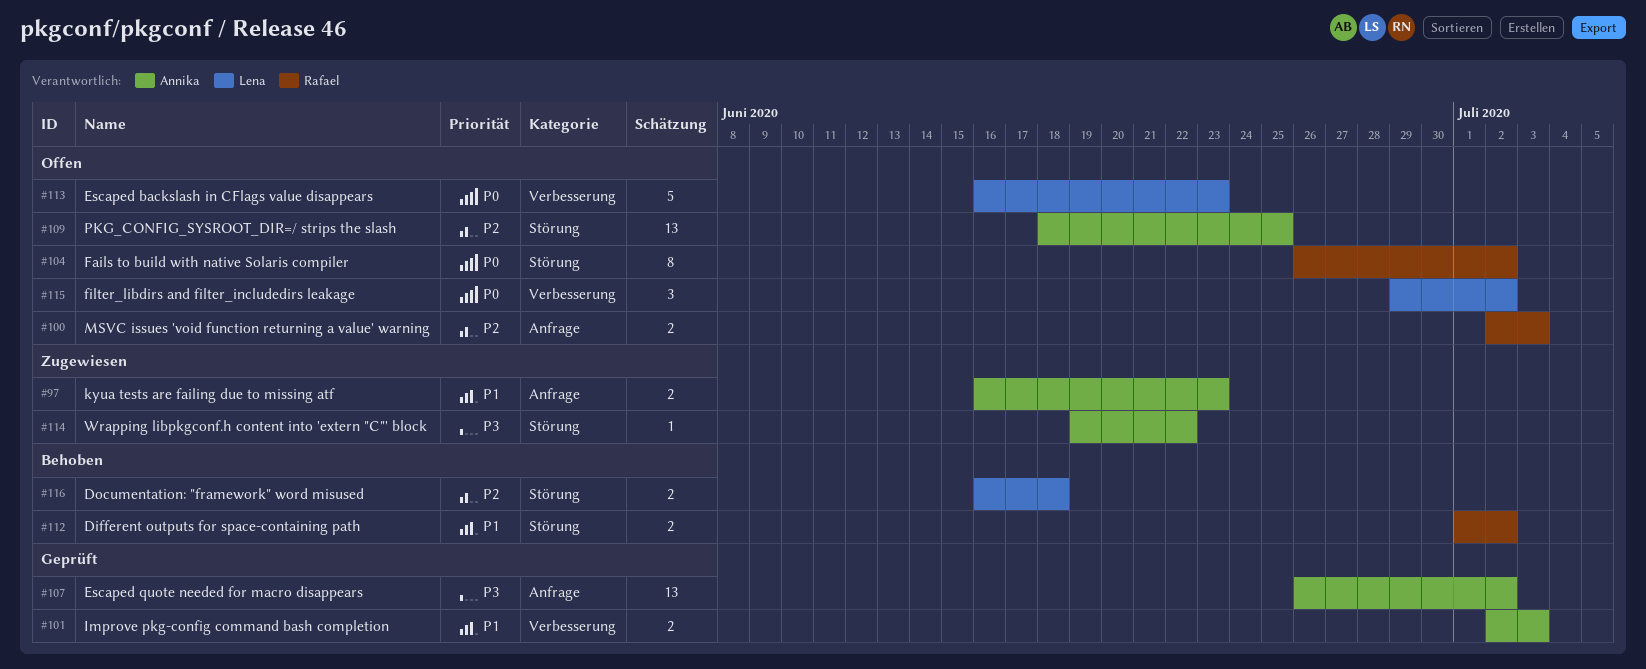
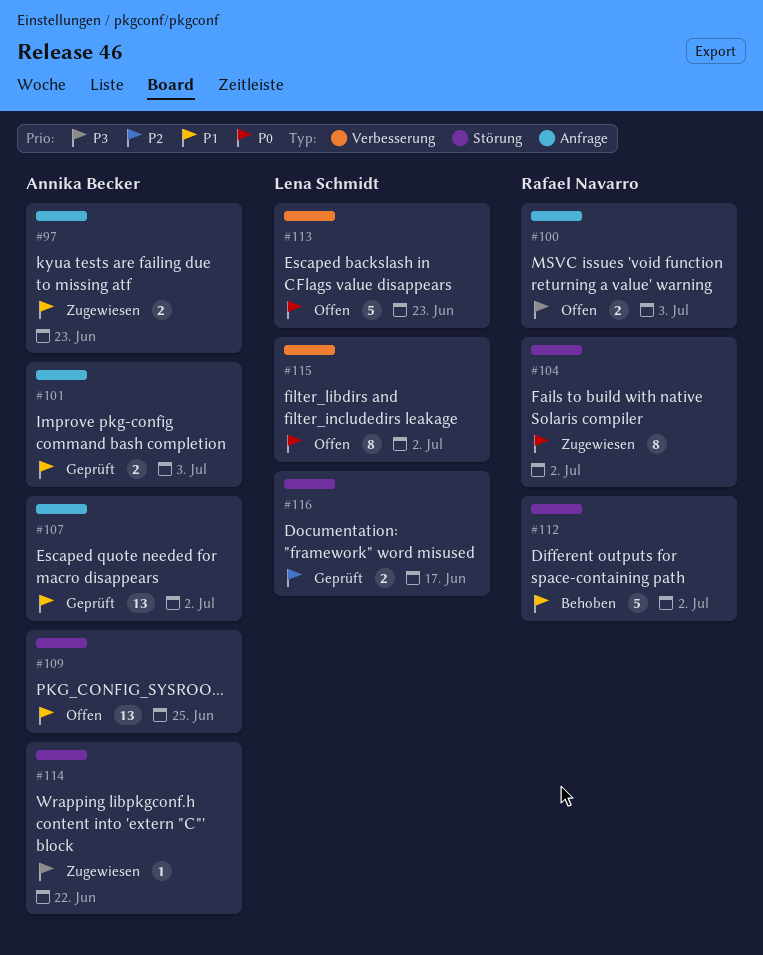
#100, priority: P2 -> P3
#101, label: Verbesserung -> Anfrage
#104, status: Offen -> Zugewiesen
#107, priority: P3 -> P1
#109, priority: P2 -> P1
#112, estimate: 2 -> 5
#115, estimate: 3 -> 8
#116, status: Behoben -> Geprüft
#116, due: Jun 18 -> Jun 17

